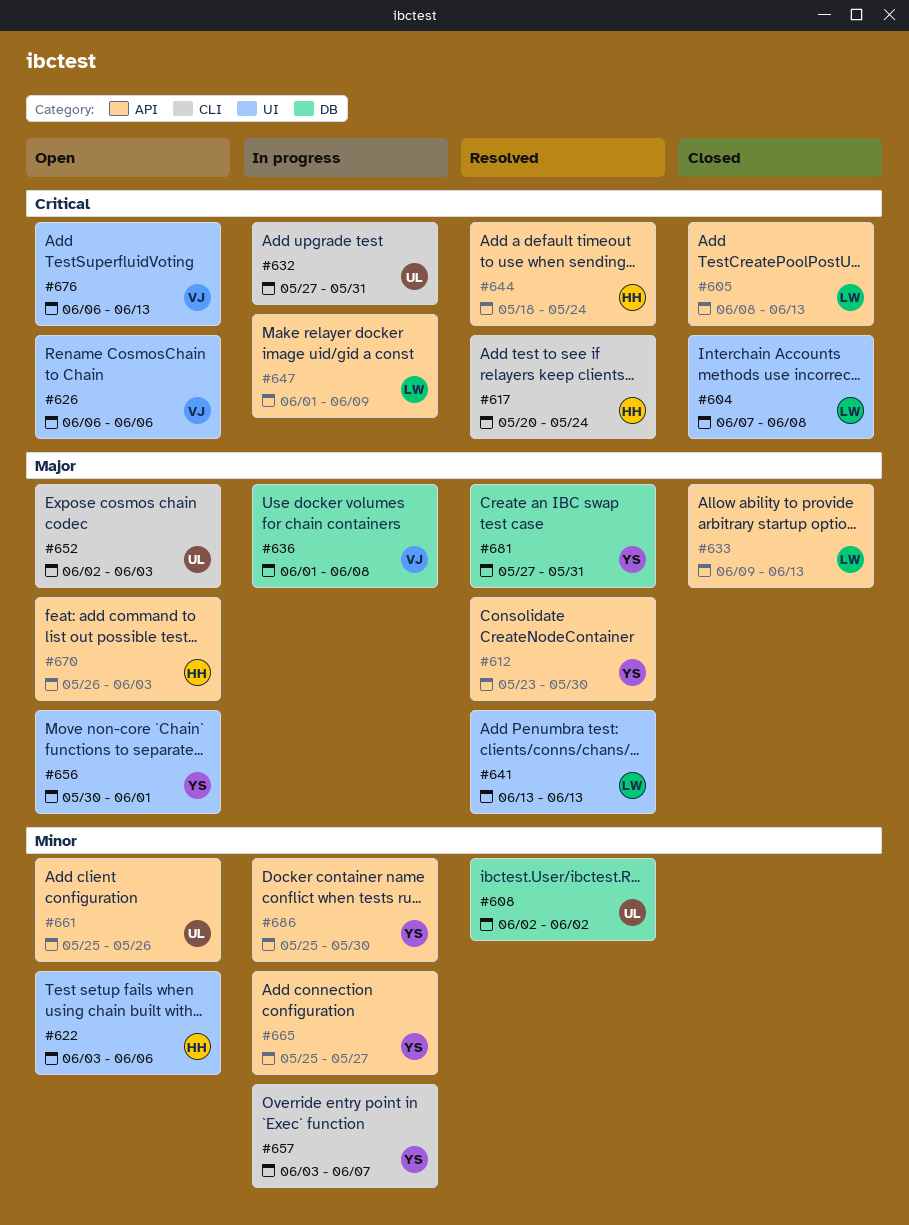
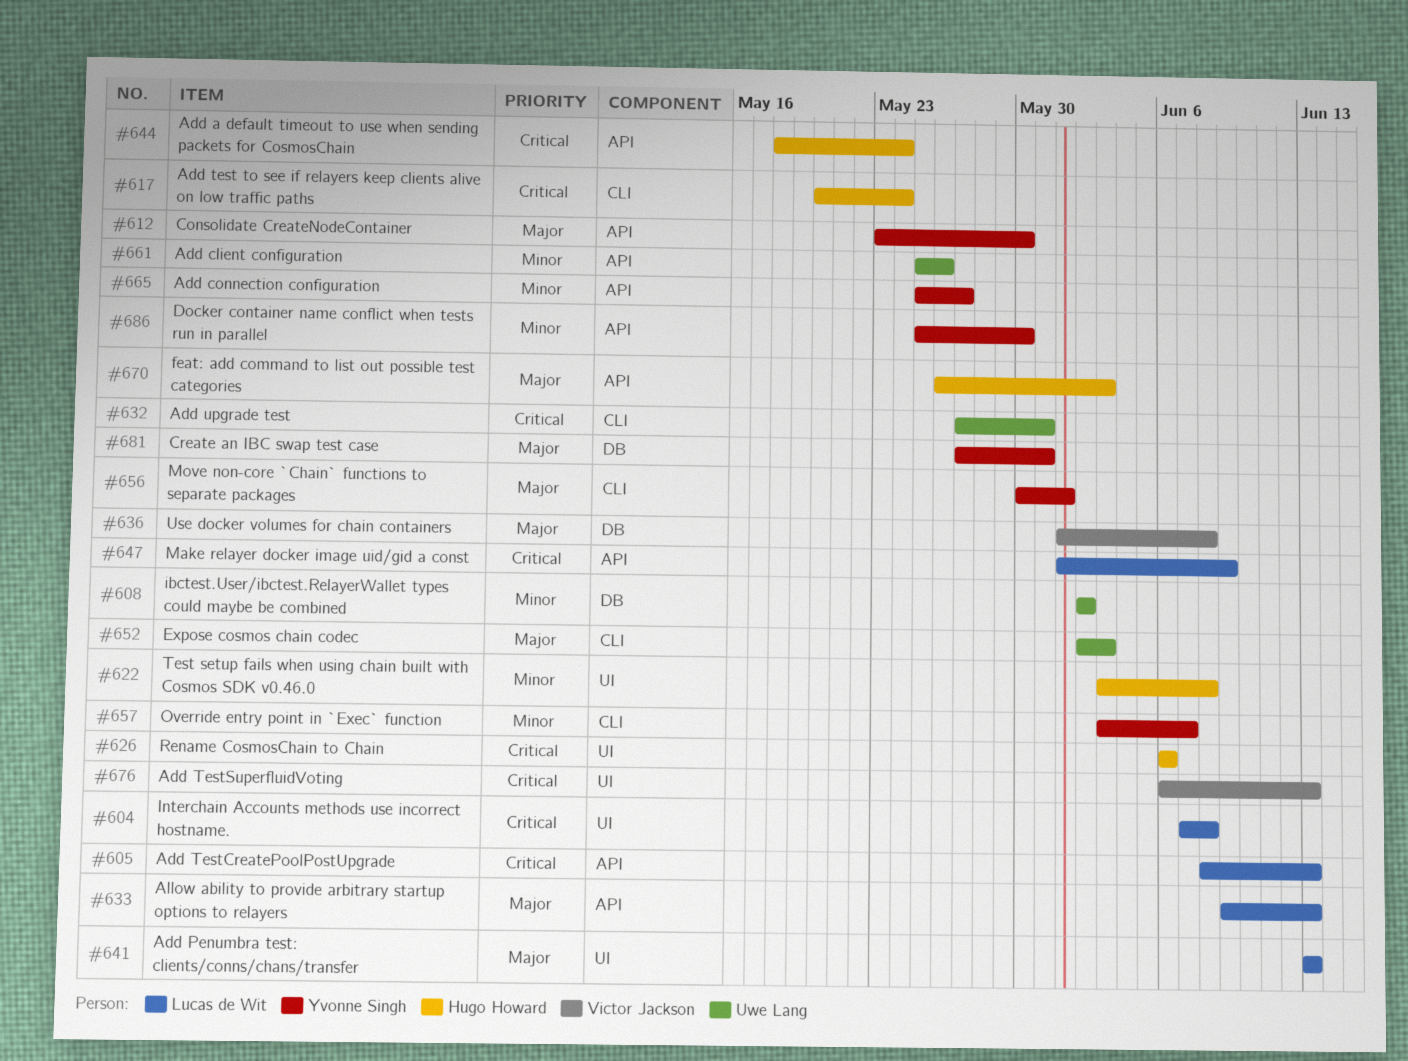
#622, due: Jun 6 -> Jun 8
#626, owner: Victor Jackson -> Hugo Howard
#656, label: UI -> CLI

